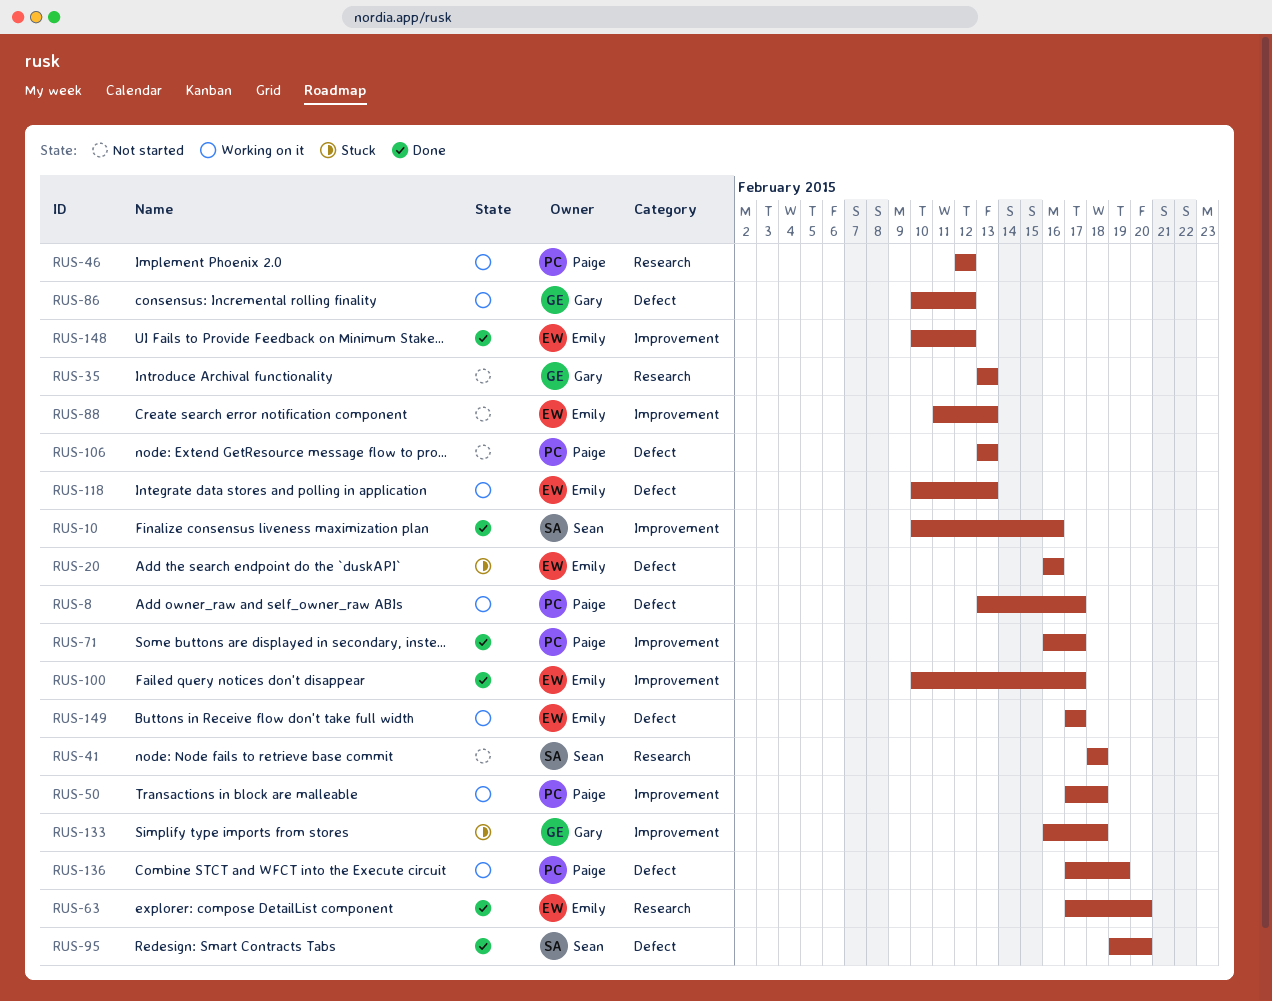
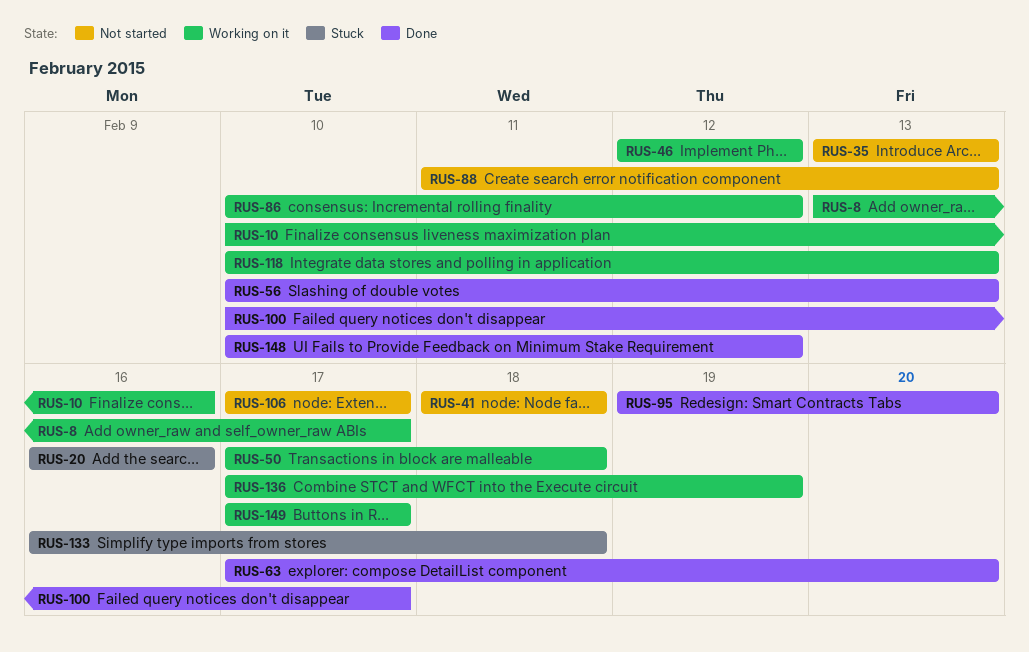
RUS-10, status: Done -> Working on it
RUS-56: none -> present
RUS-71: present -> none
RUS-106, start: Feb 13 -> Feb 17
RUS-106, due: Feb 13 -> Feb 17

